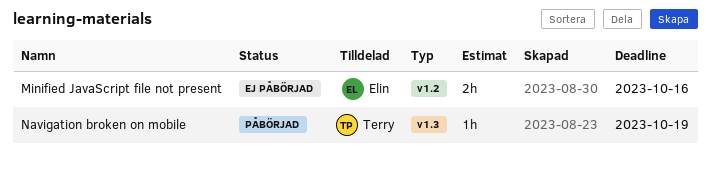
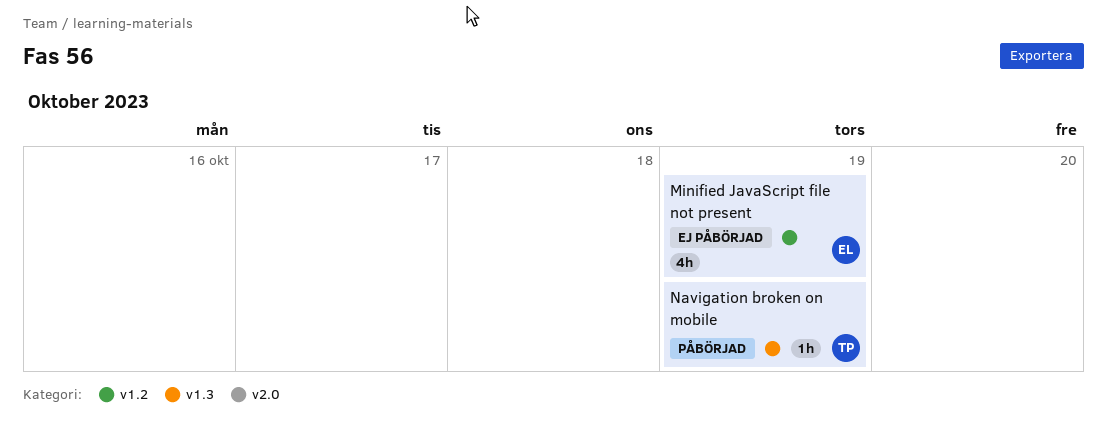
Minified JavaScript file not present, estimate: 2h -> 4h
Minified JavaScript file not present, due: Oct 16 -> Oct 19

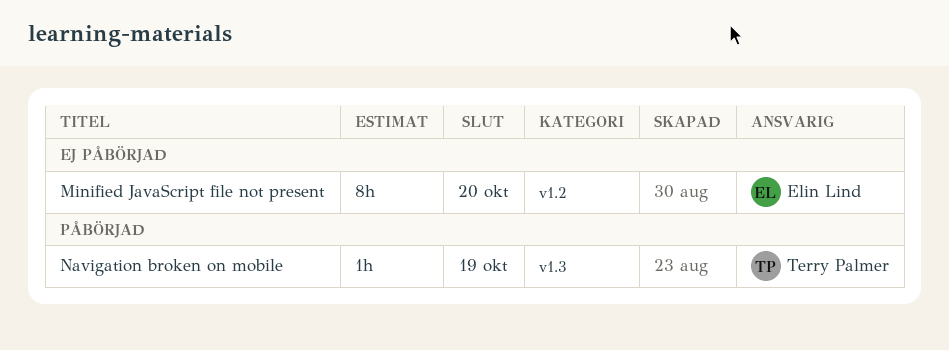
Minified JavaScript file not present, estimate: 4h -> 8h
Minified JavaScript file not present, due: Oct 19 -> Oct 20

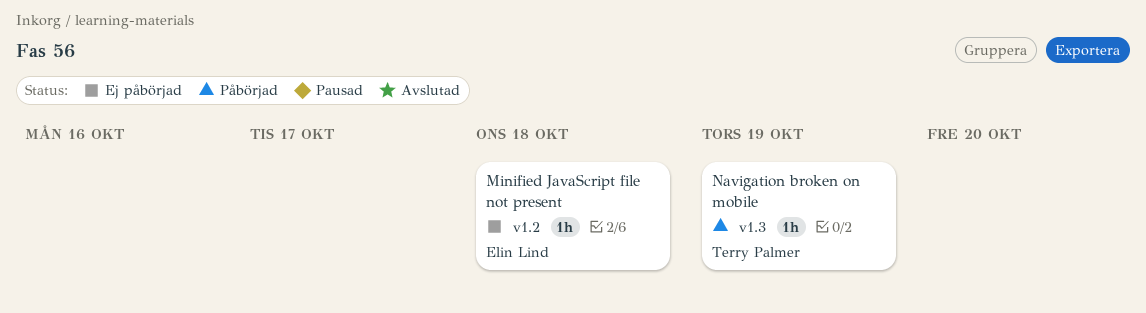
Minified JavaScript file not present, estimate: 8h -> 1h
Minified JavaScript file not present, due: Oct 20 -> Oct 18

